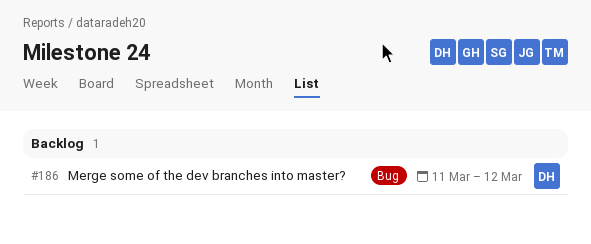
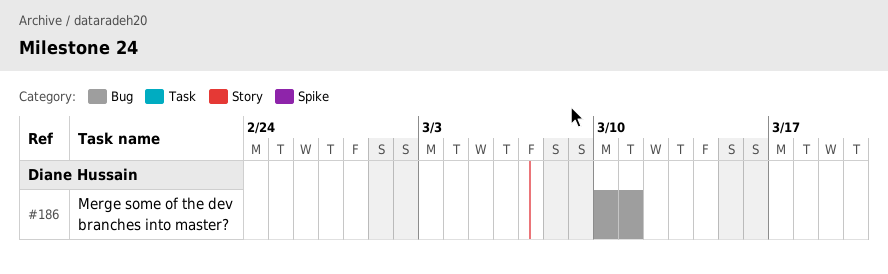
#186, start: Mar 11 -> Mar 10
#186, due: Mar 12 -> Mar 11

